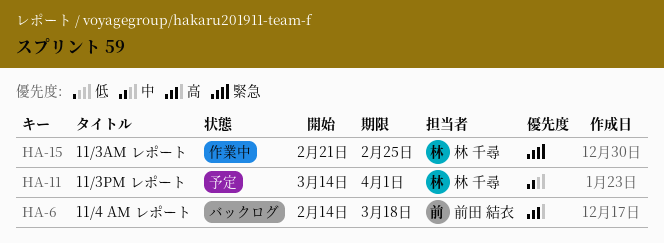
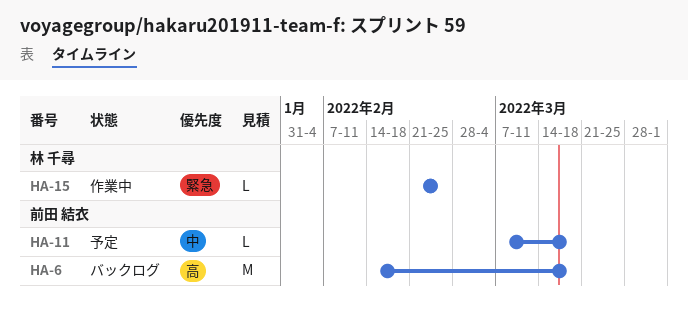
HA-11, owner: 林 千尋 -> 前田 結衣
HA-11, start: Mar 14 -> Mar 7
HA-11, due: Apr 1 -> Mar 18

